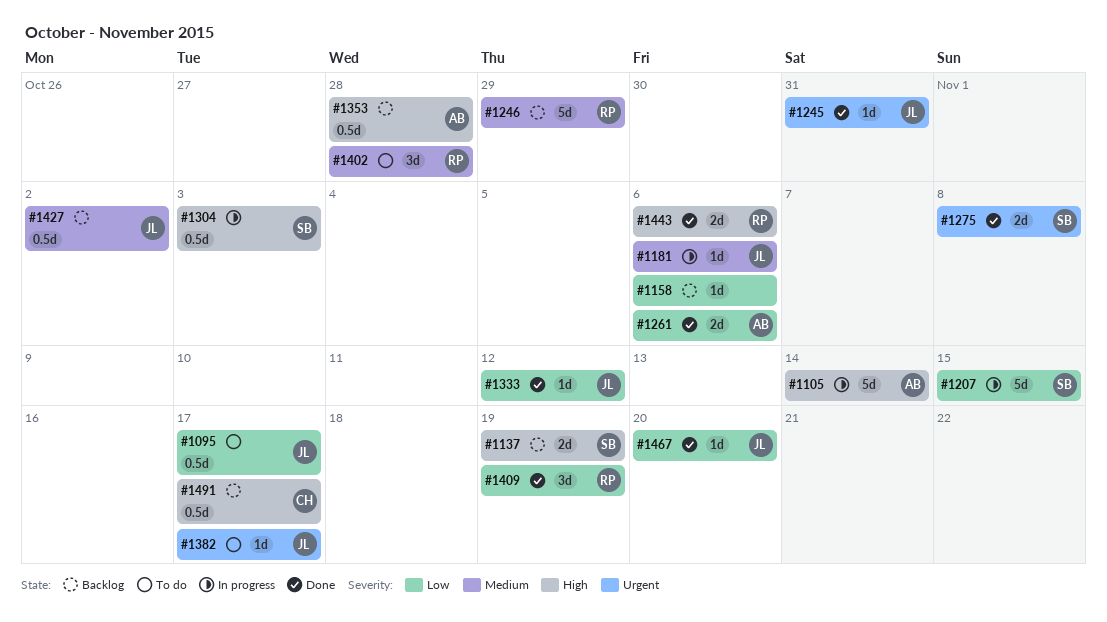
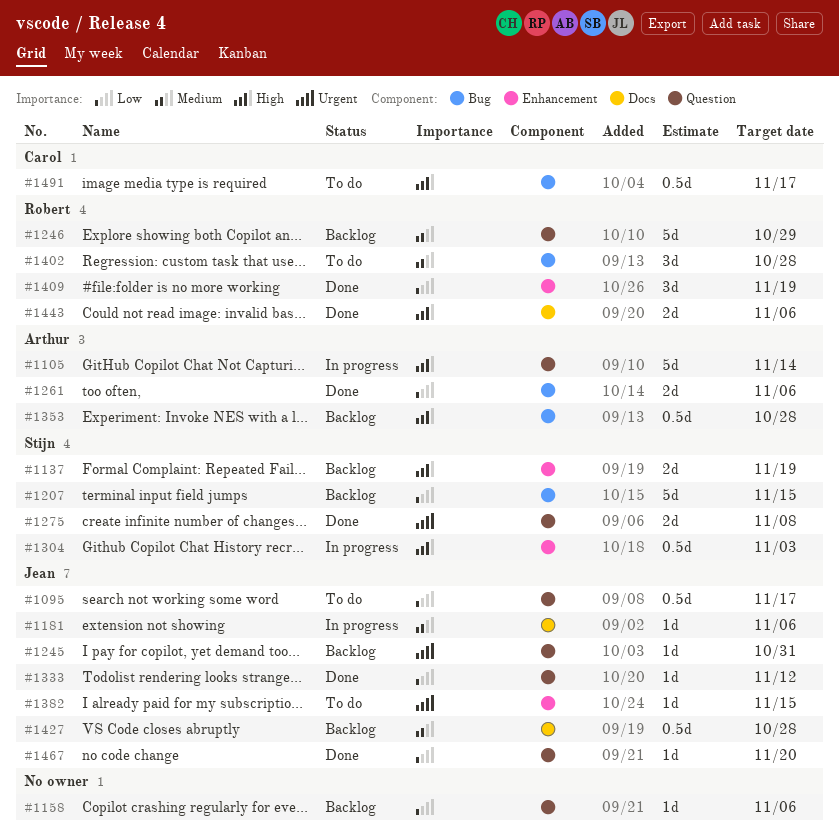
#1207, status: In progress -> Backlog
#1245, status: Done -> Backlog
#1382, due: Nov 17 -> Nov 15
#1427, due: Nov 2 -> Oct 28
#1491, status: Backlog -> To do

